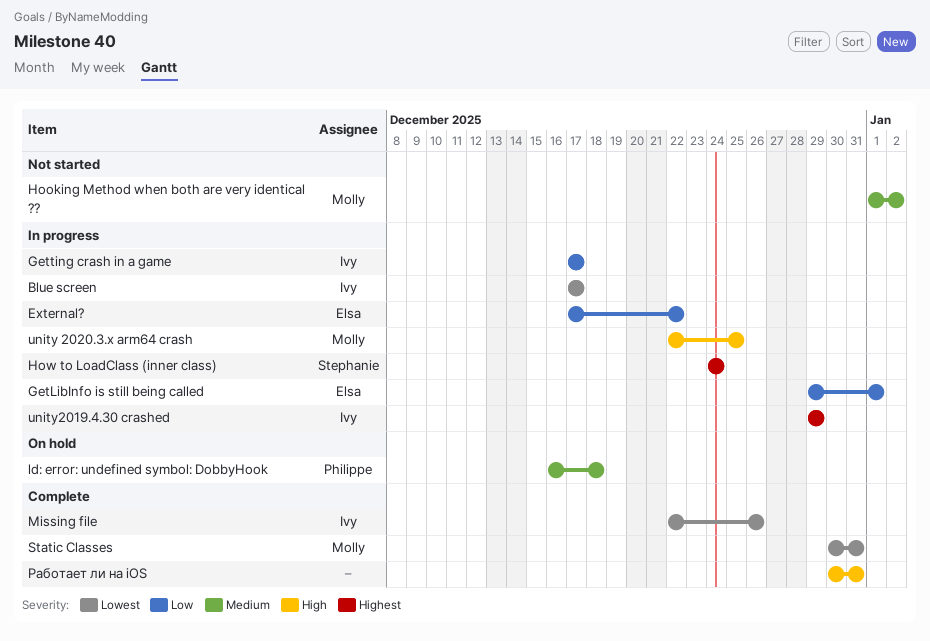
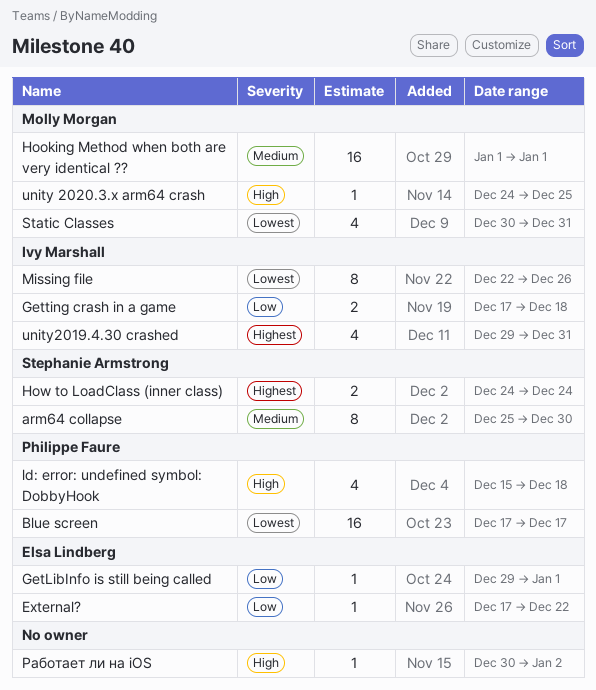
arm64 collapse: none -> present
Blue screen, owner: Ivy Marshall -> Philippe Faure
Getting crash in a game, due: Dec 17 -> Dec 18
Hooking Method when both are very identical ??, due: Jan 2 -> Jan 1
ld: error: undefined symbol: DobbyHook, priority: Medium -> High
ld: error: undefined symbol: DobbyHook, start: Dec 16 -> Dec 15
unity 2020.3.x arm64 crash, start: Dec 22 -> Dec 24
unity2019.4.30 crashed, due: Dec 29 -> Dec 31
Работает ли на iOS, due: Dec 31 -> Jan 2

